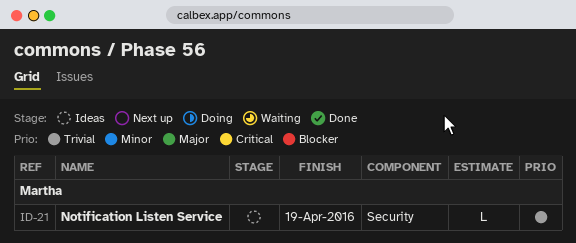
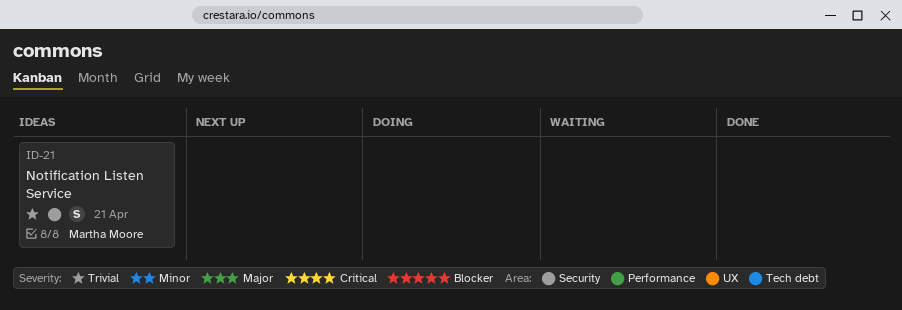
ID-21, estimate: L -> S
ID-21, due: Apr 19 -> Apr 21

